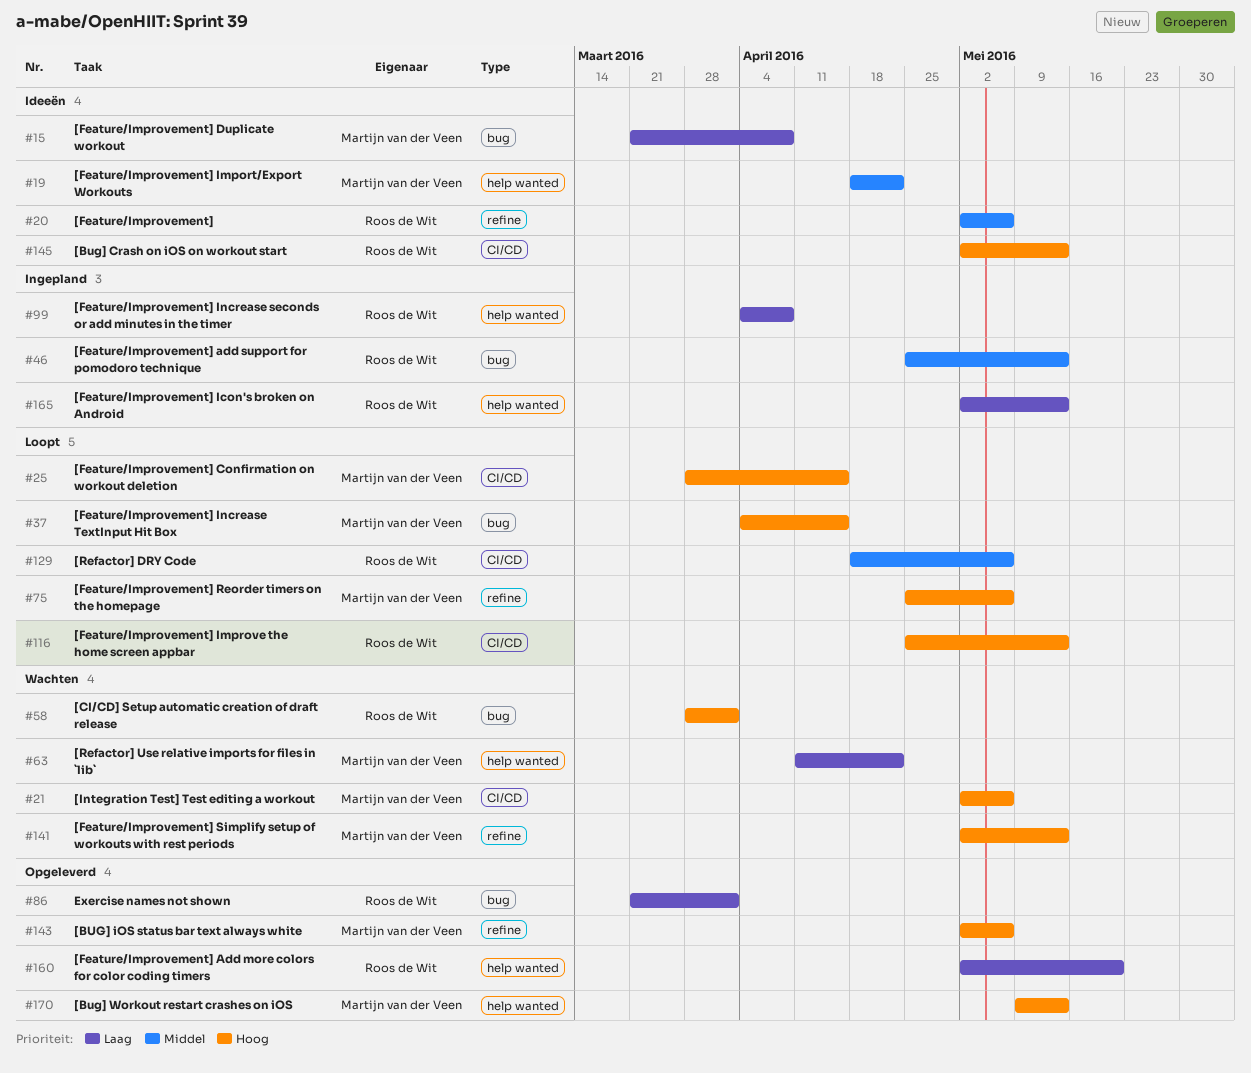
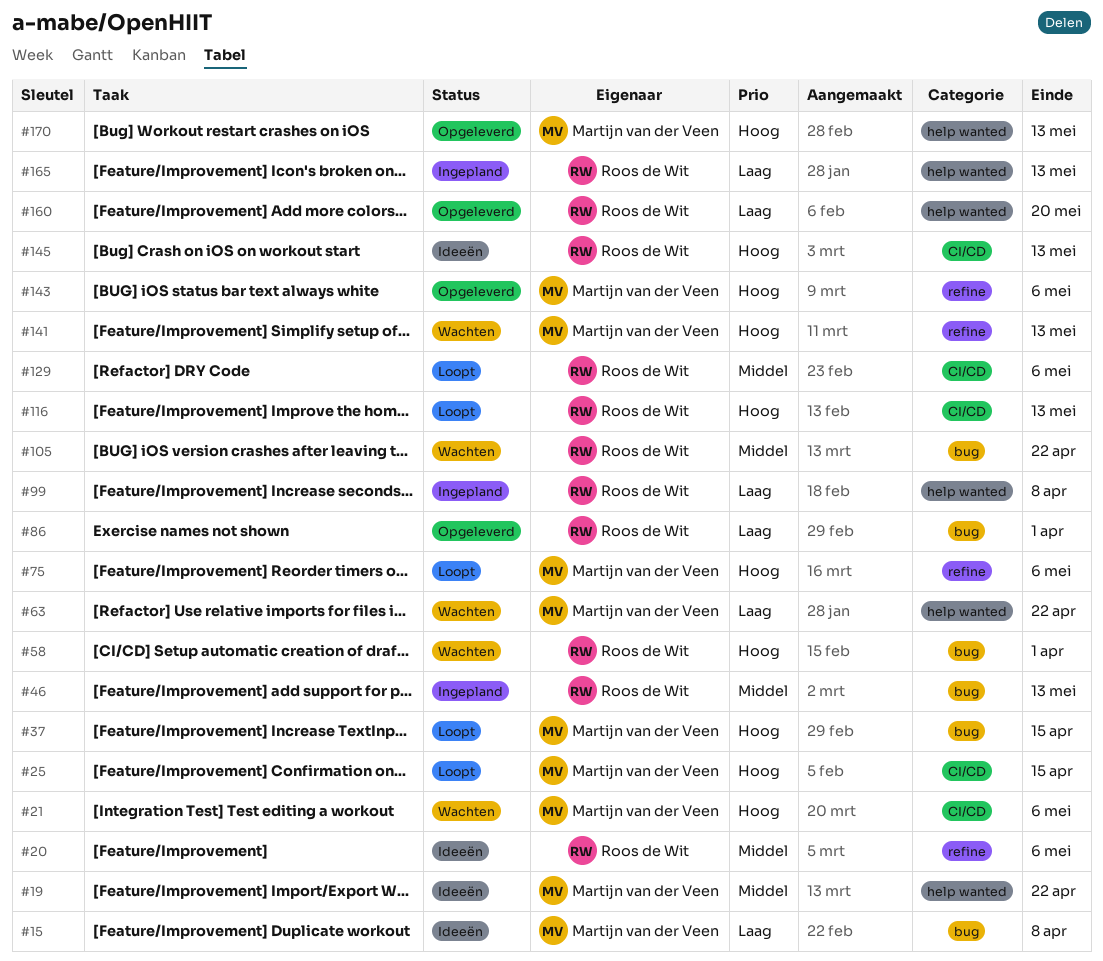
#105: none -> present

